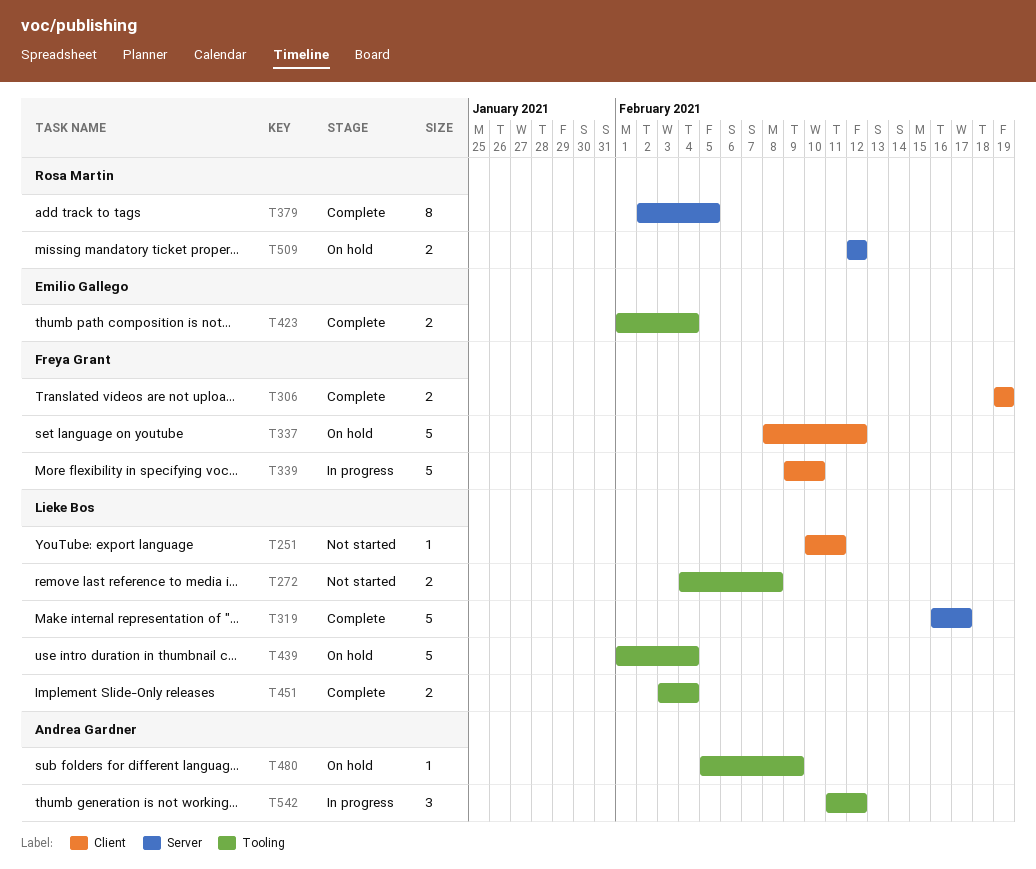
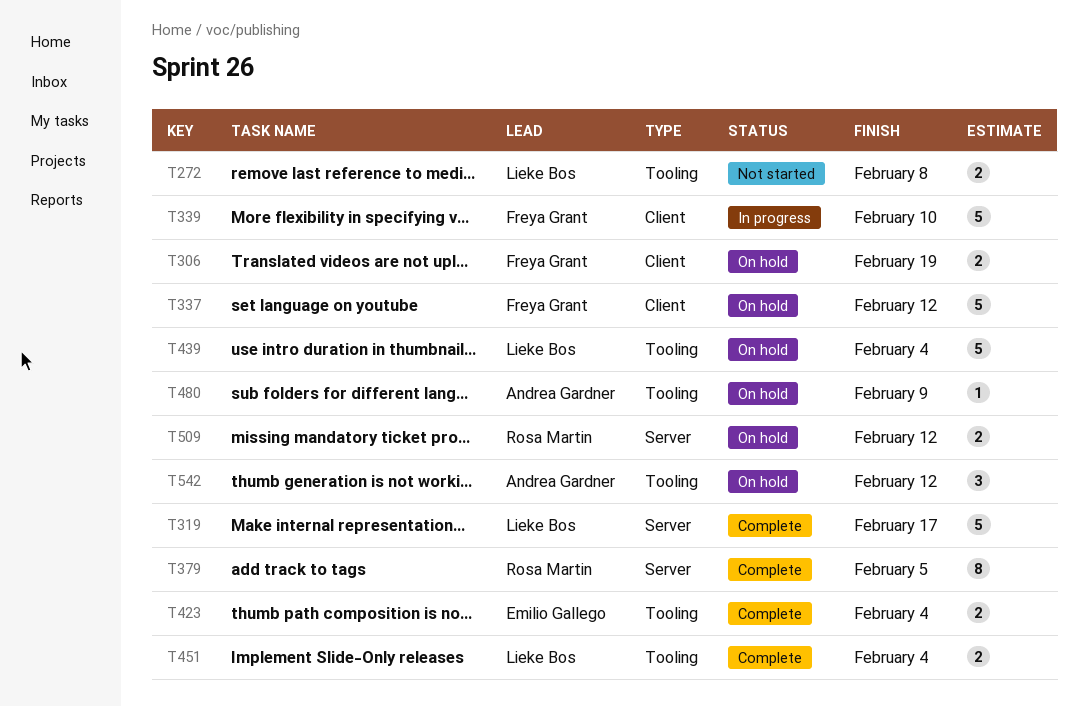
T251: present -> none
T306, status: Complete -> On hold
T542, status: In progress -> On hold

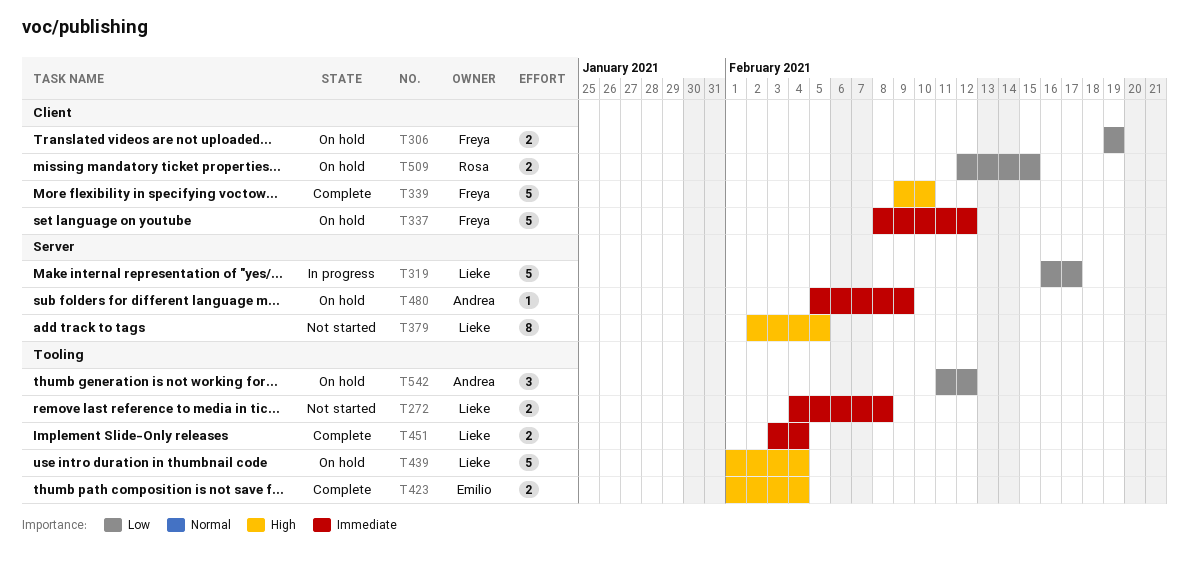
T319, status: Complete -> In progress
T339, status: In progress -> Complete
T379, status: Complete -> Not started
T379, owner: Rosa Martin -> Lieke Bos
T480, label: Tooling -> Server
T509, label: Server -> Client
T509, due: Feb 12 -> Feb 15

